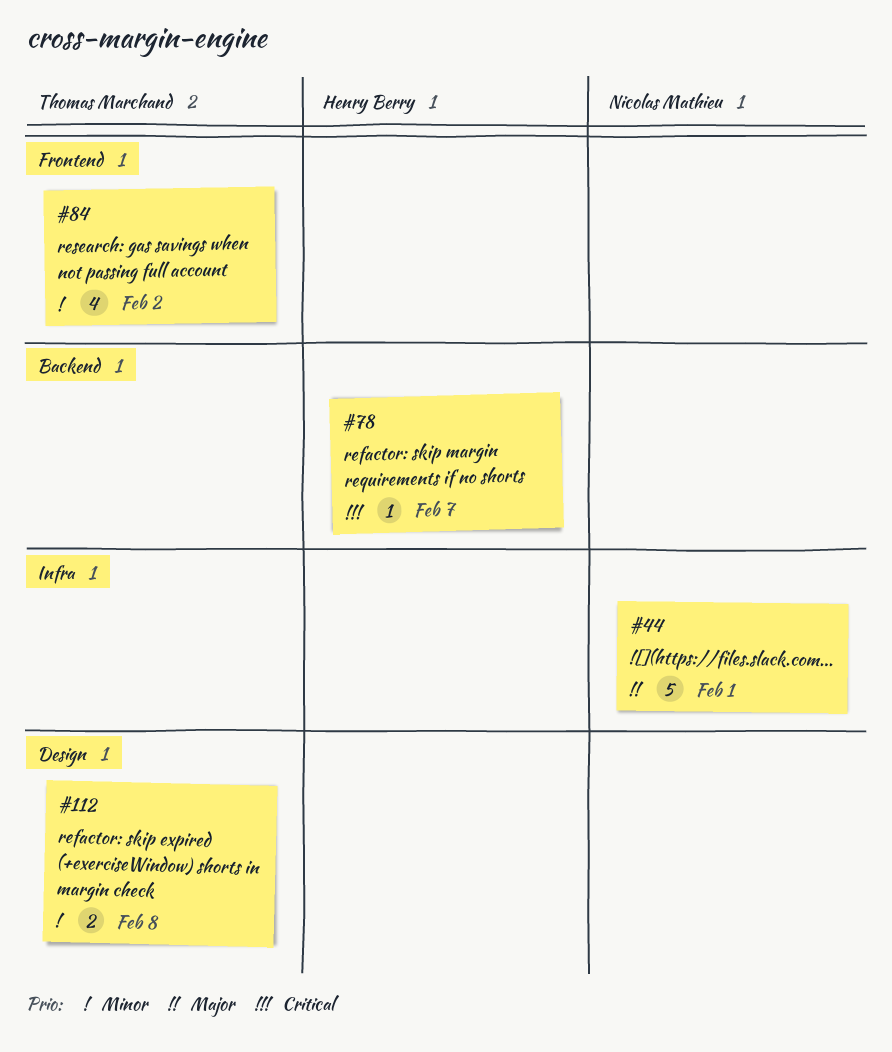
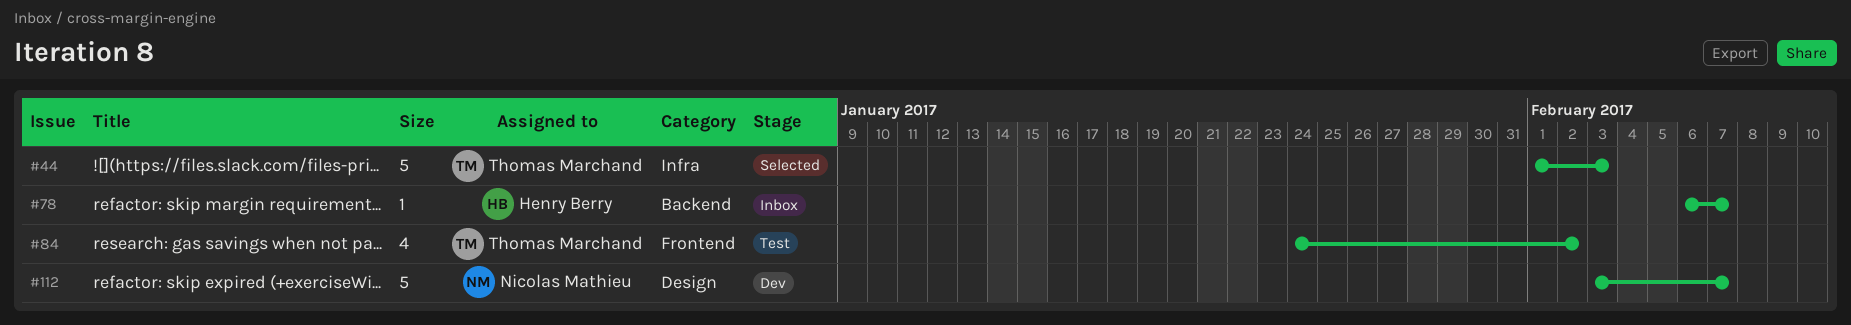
#44, owner: Nicolas Mathieu -> Thomas Marchand
#44, due: Feb 1 -> Feb 3
#112, owner: Thomas Marchand -> Nicolas Mathieu
#112, estimate: 2 -> 5
#112, due: Feb 8 -> Feb 7

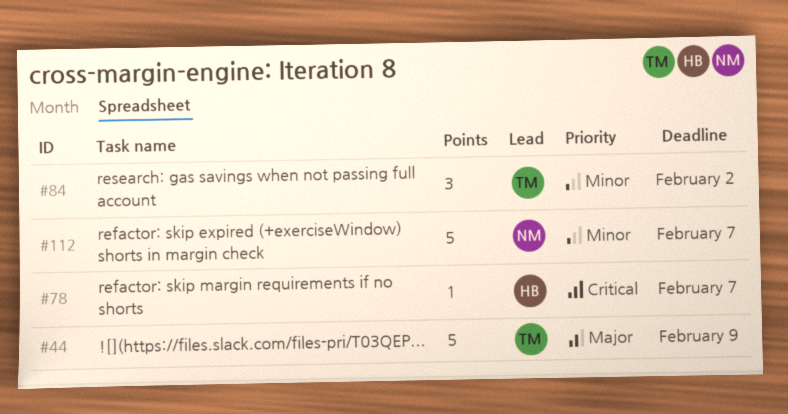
#44, due: Feb 3 -> Feb 9
#84, estimate: 4 -> 3

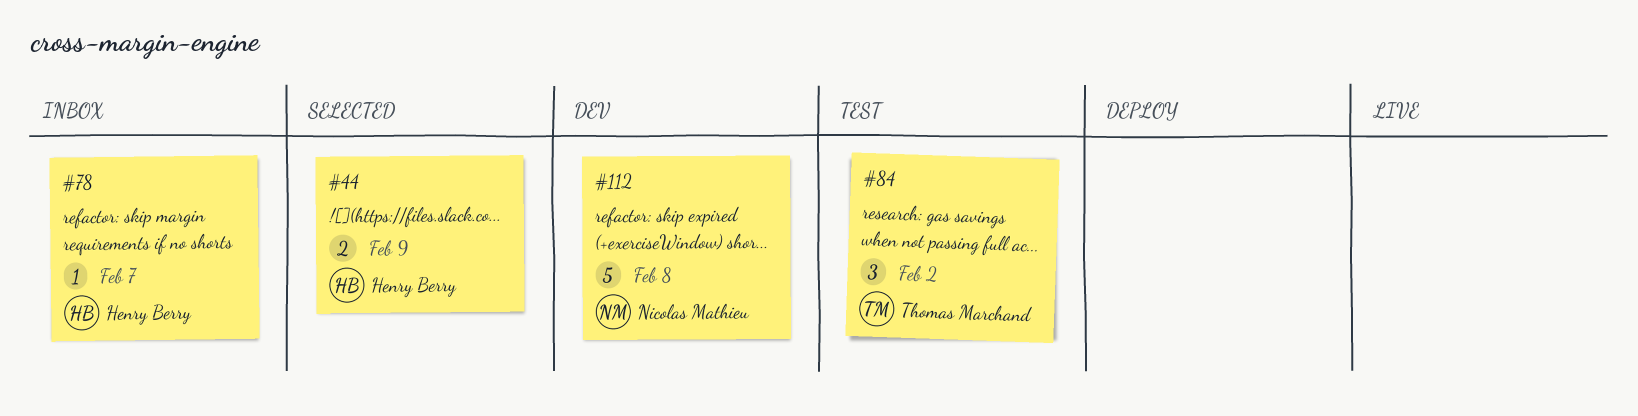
#44, owner: Thomas Marchand -> Henry Berry
#44, estimate: 5 -> 2
#112, due: Feb 7 -> Feb 8

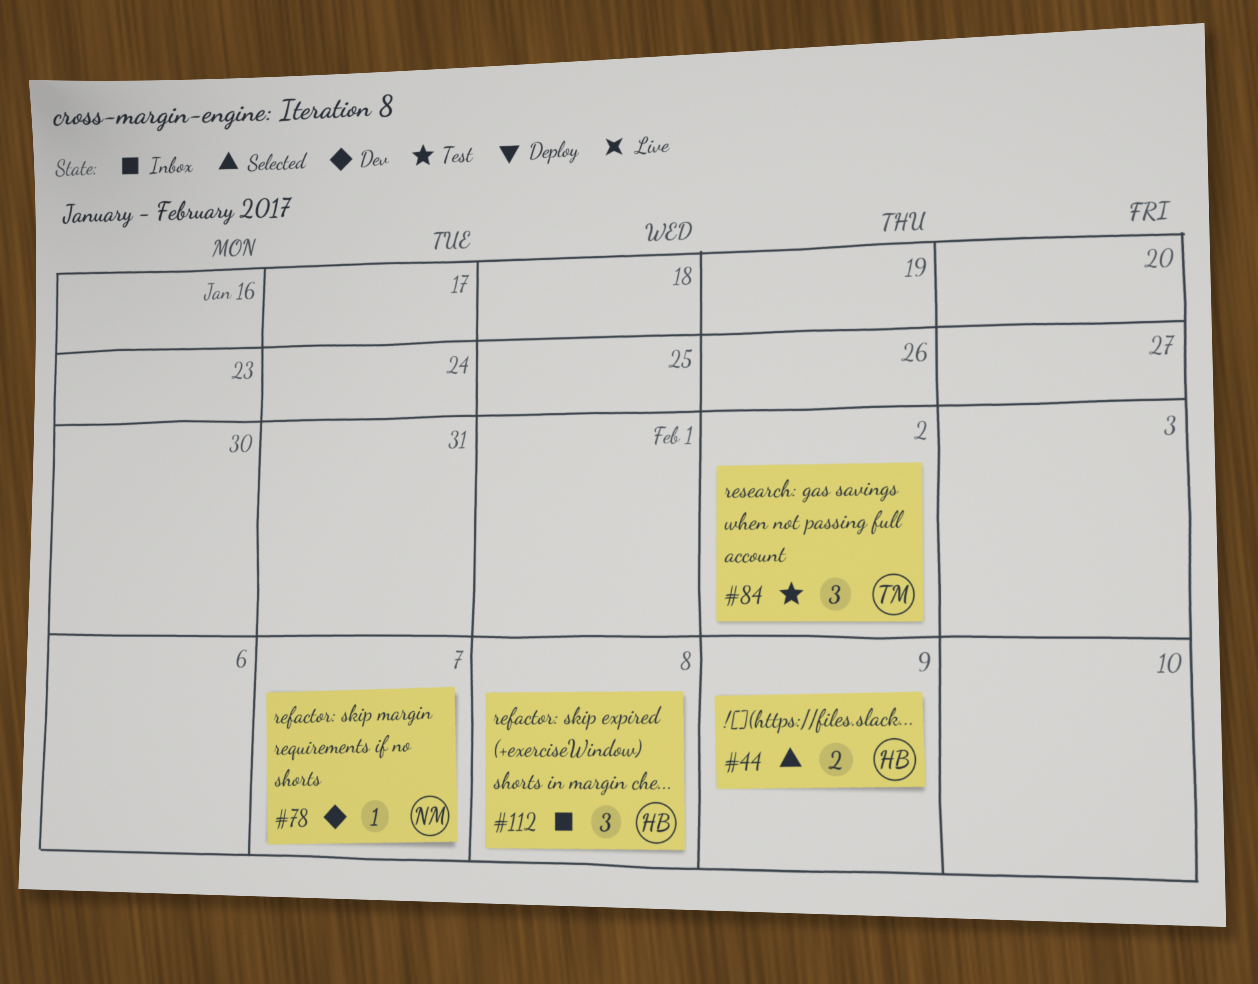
#78, status: Inbox -> Dev
#78, owner: Henry Berry -> Nicolas Mathieu
#112, status: Dev -> Inbox
#112, owner: Nicolas Mathieu -> Henry Berry
#112, estimate: 5 -> 3

